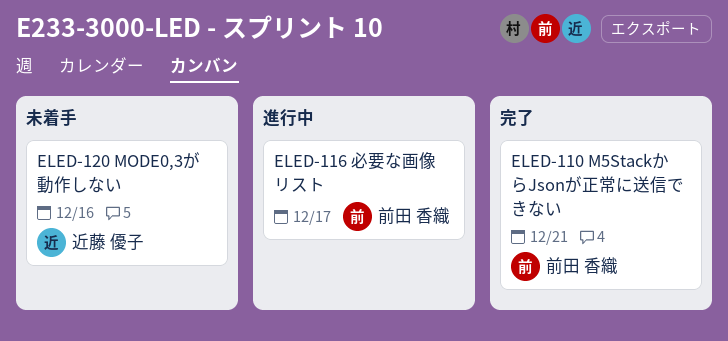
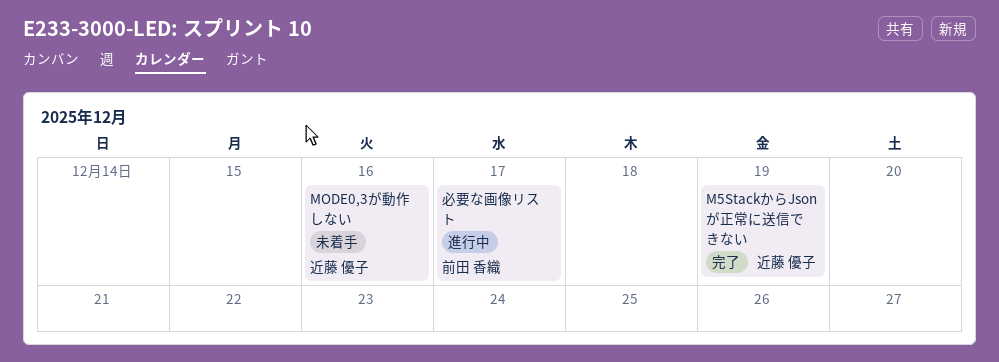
M5StackからJsonが正常に送信できない, owner: 前田 香織 -> 近藤 優子
M5StackからJsonが正常に送信できない, due: Dec 21 -> Dec 19

